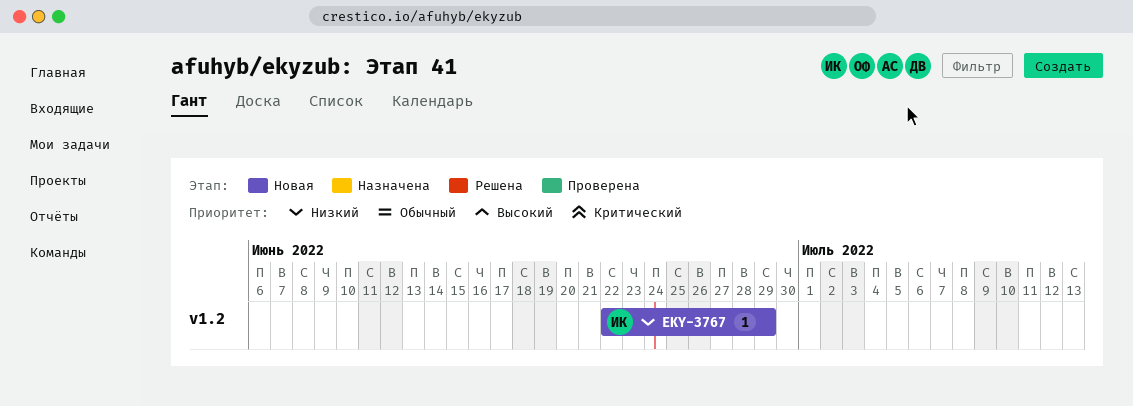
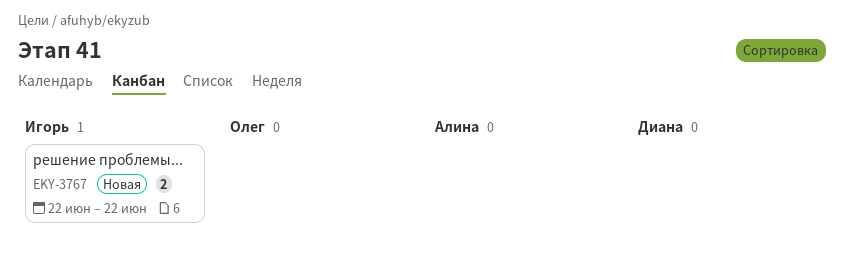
EKY-3767, estimate: 1 -> 2
EKY-3767, due: Jun 29 -> Jun 22

